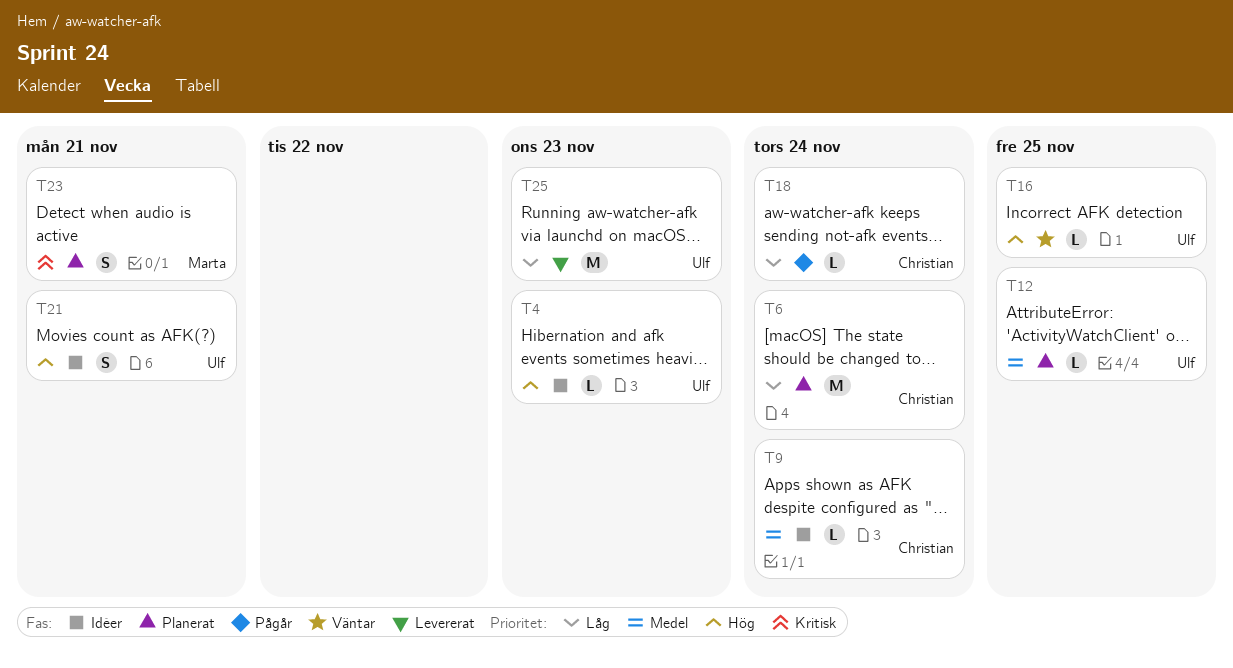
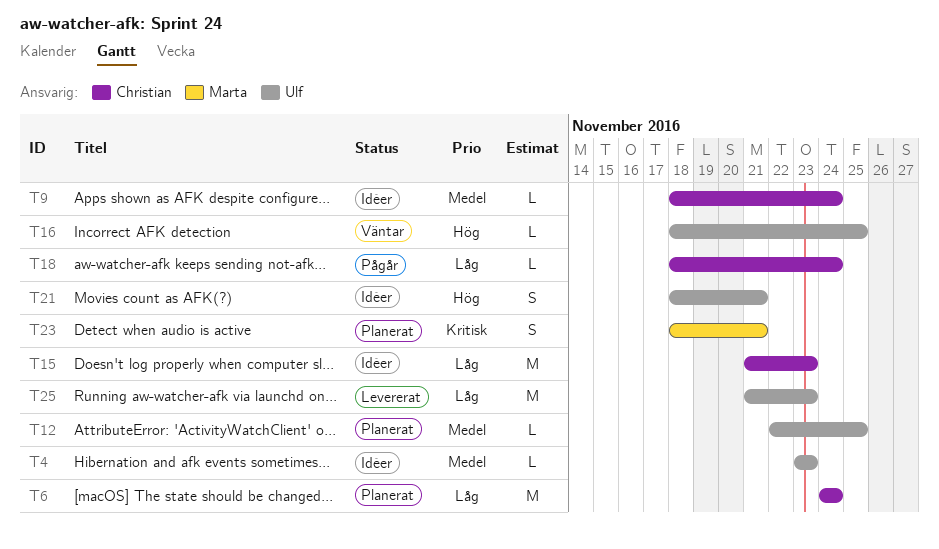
T4, priority: Hög -> Medel
T15: none -> present

